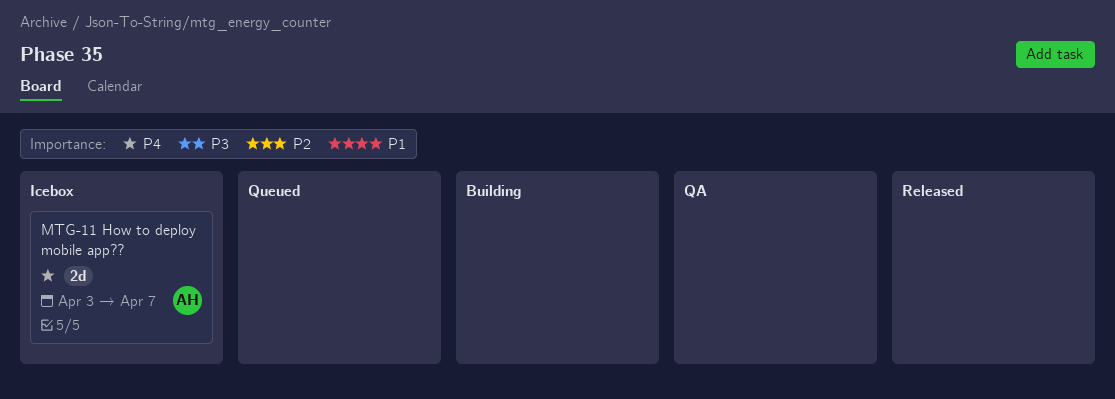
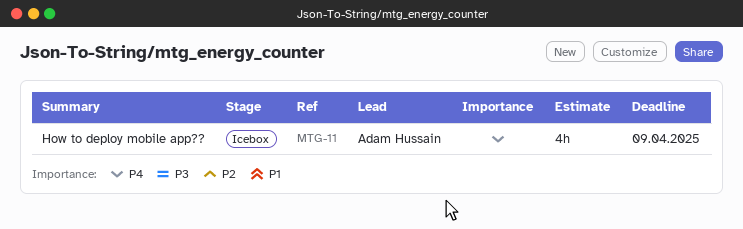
MTG-11, estimate: 2d -> 4h
MTG-11, due: Apr 7 -> Apr 9

